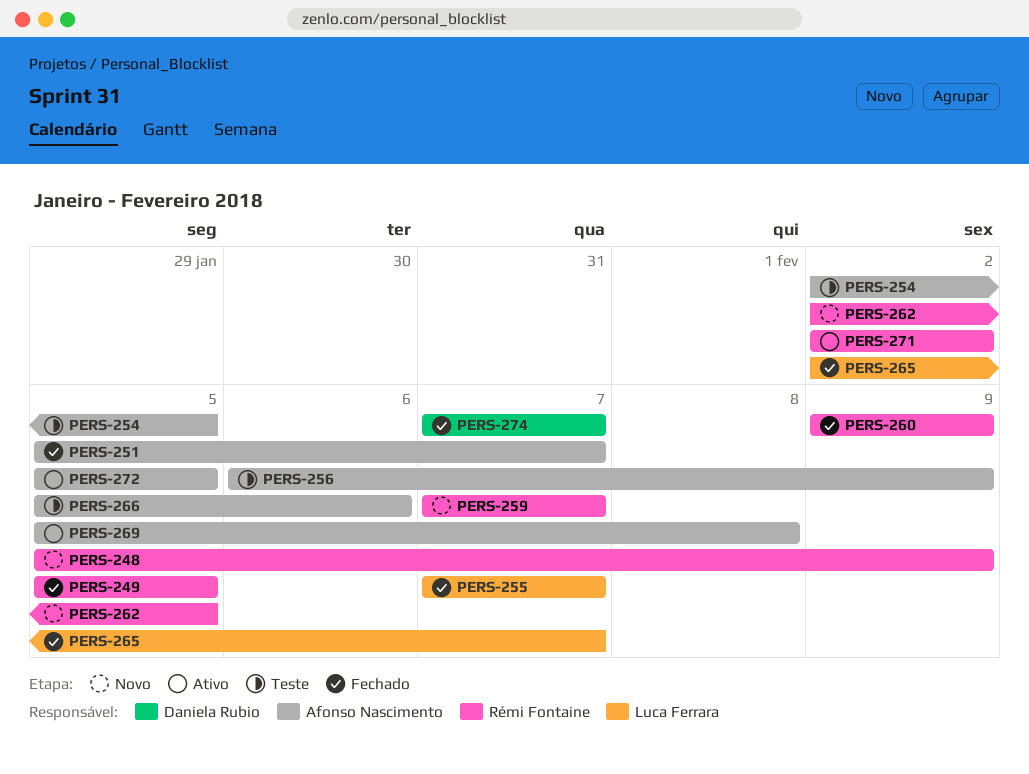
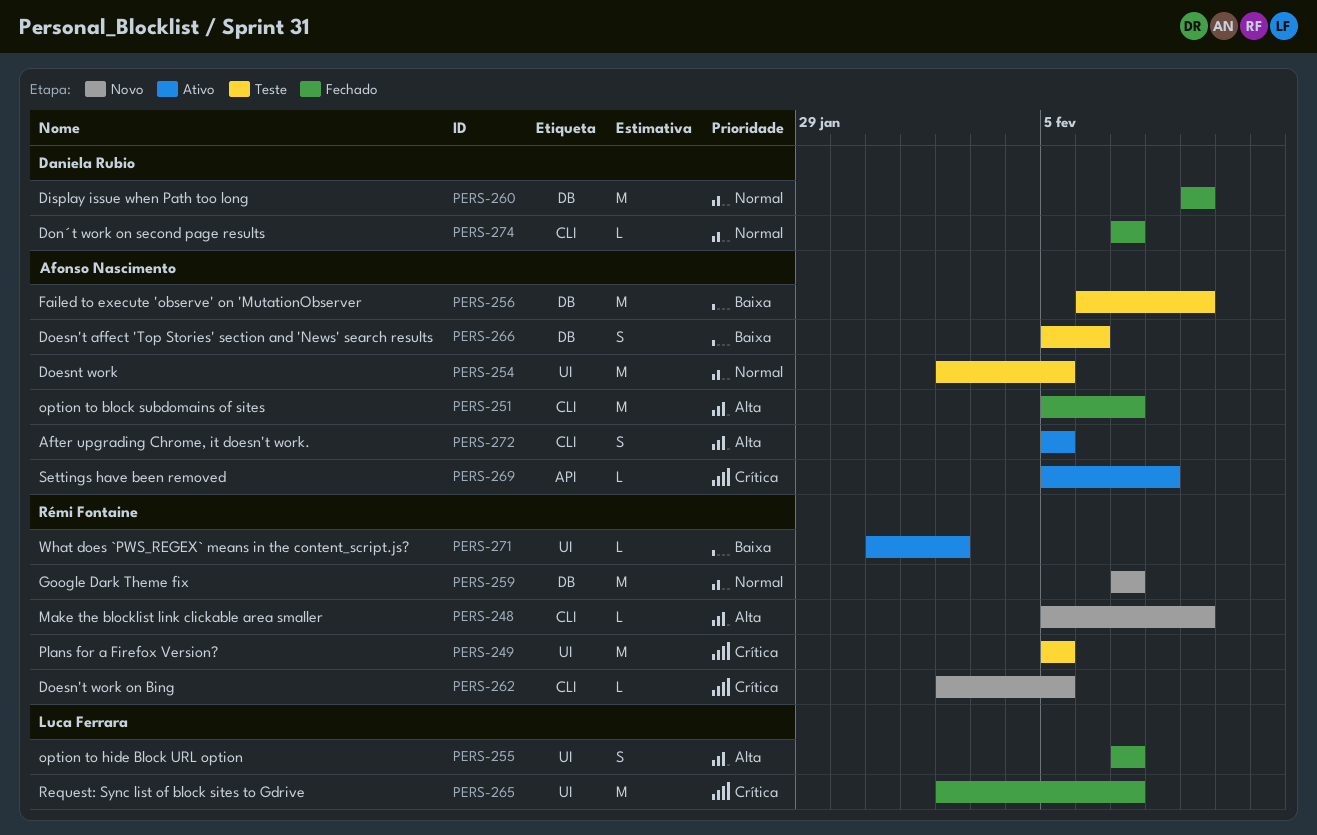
PERS-249, status: Fechado -> Teste
PERS-260, owner: Rémi Fontaine -> Daniela Rubio
PERS-271, start: Feb 2 -> Jan 31

